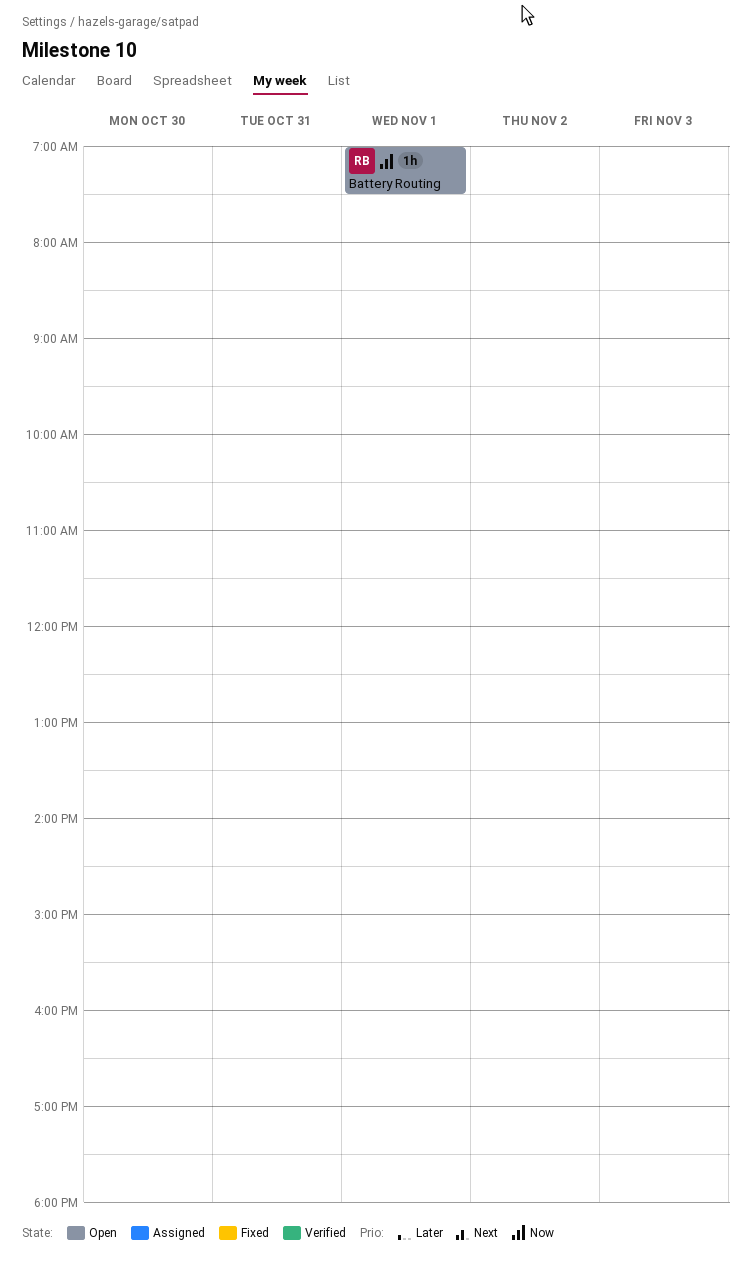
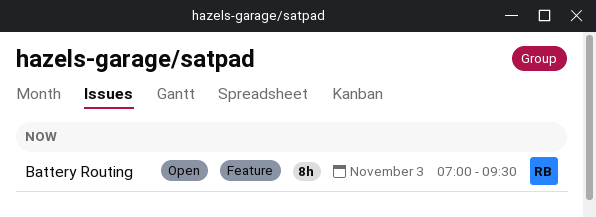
Battery Routing, estimate: 1h -> 8h
Battery Routing, day: Nov 1 -> Nov 3
Battery Routing, ends: 07:30 -> 09:30

